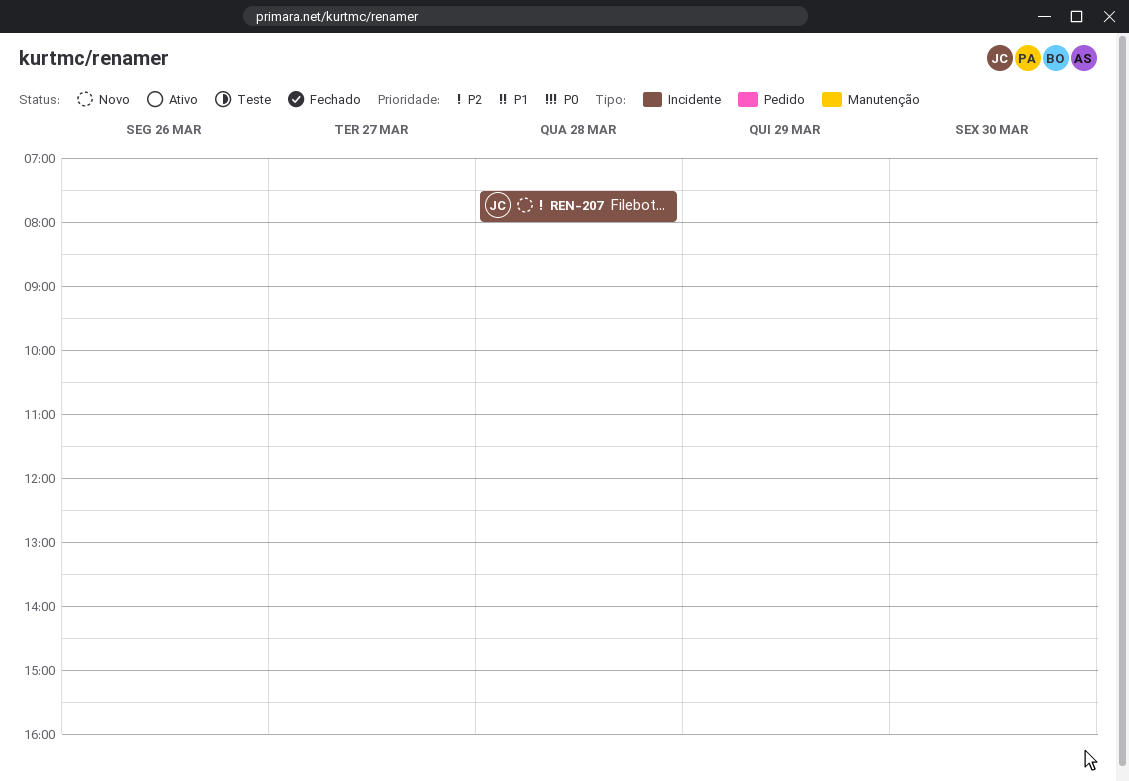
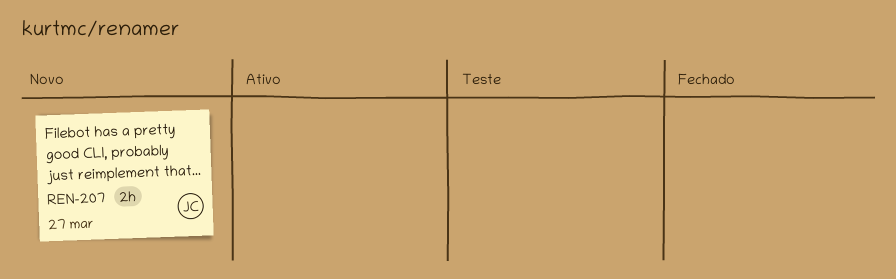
REN-207, day: Mar 28 -> Mar 27

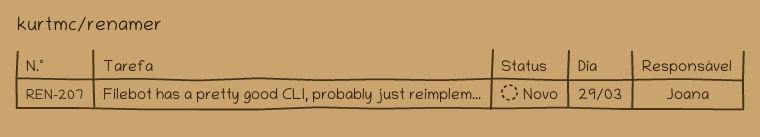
REN-207, day: Mar 27 -> Mar 29

